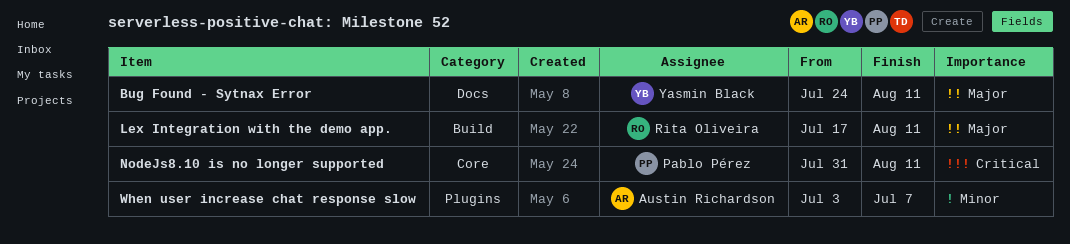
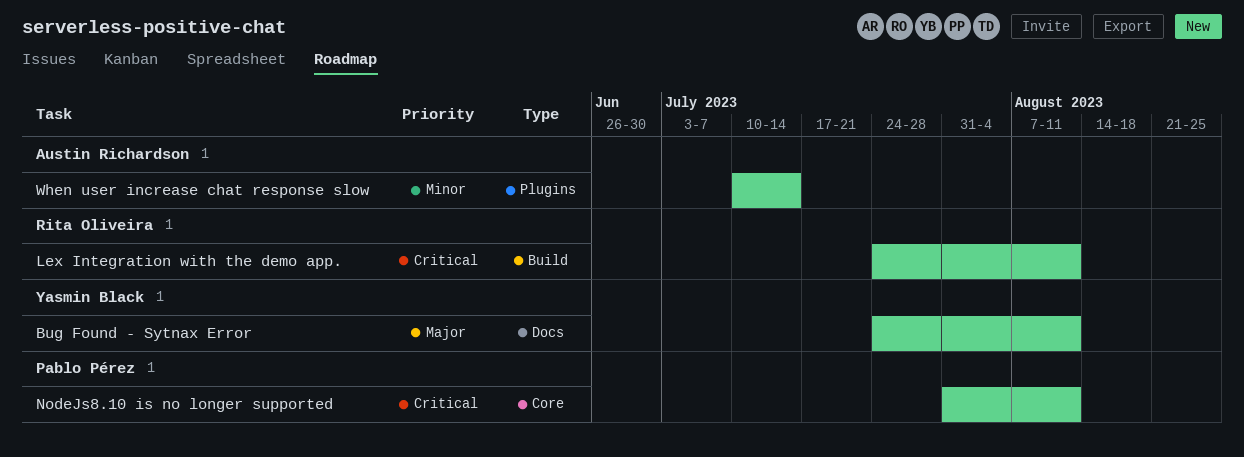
Lex Integration with the demo app., priority: Major -> Critical
Lex Integration with the demo app., start: Jul 17 -> Jul 24
When user increase chat response slow, start: Jul 3 -> Jul 10
When user increase chat response slow, due: Jul 7 -> Jul 14

